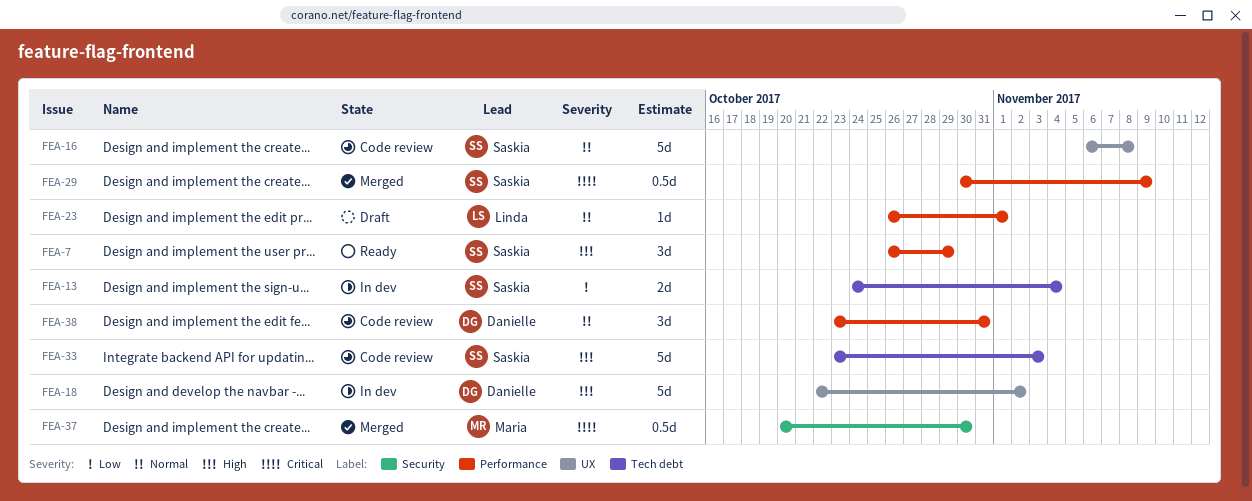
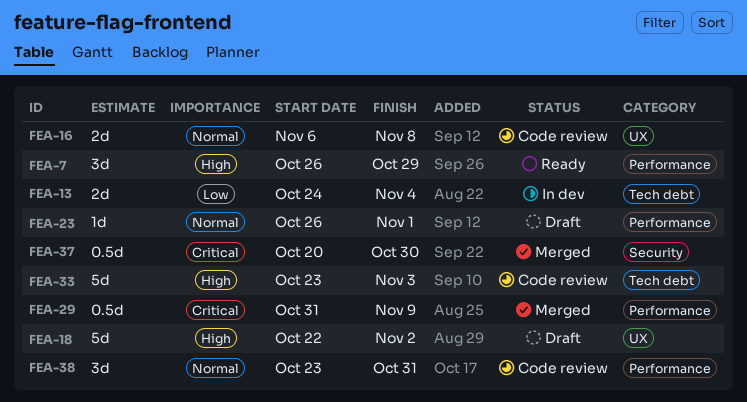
FEA-16, estimate: 5d -> 2d
FEA-18, status: In dev -> Draft
FEA-29, start: Oct 30 -> Oct 31

